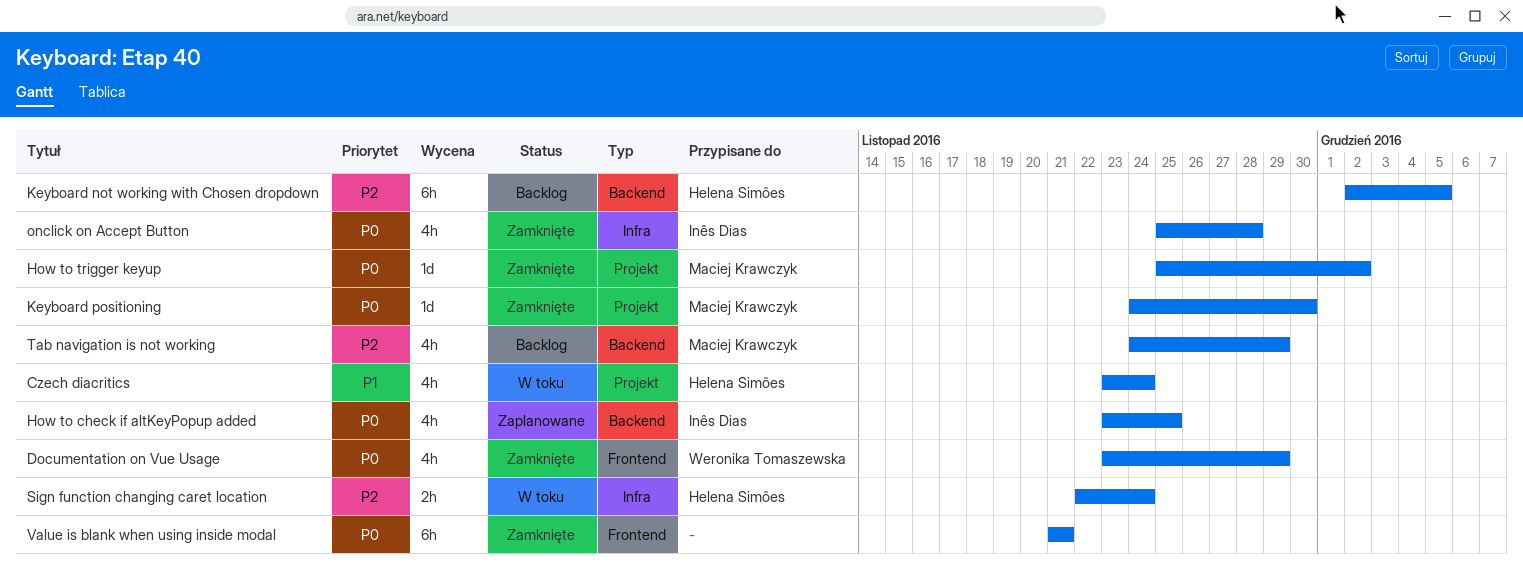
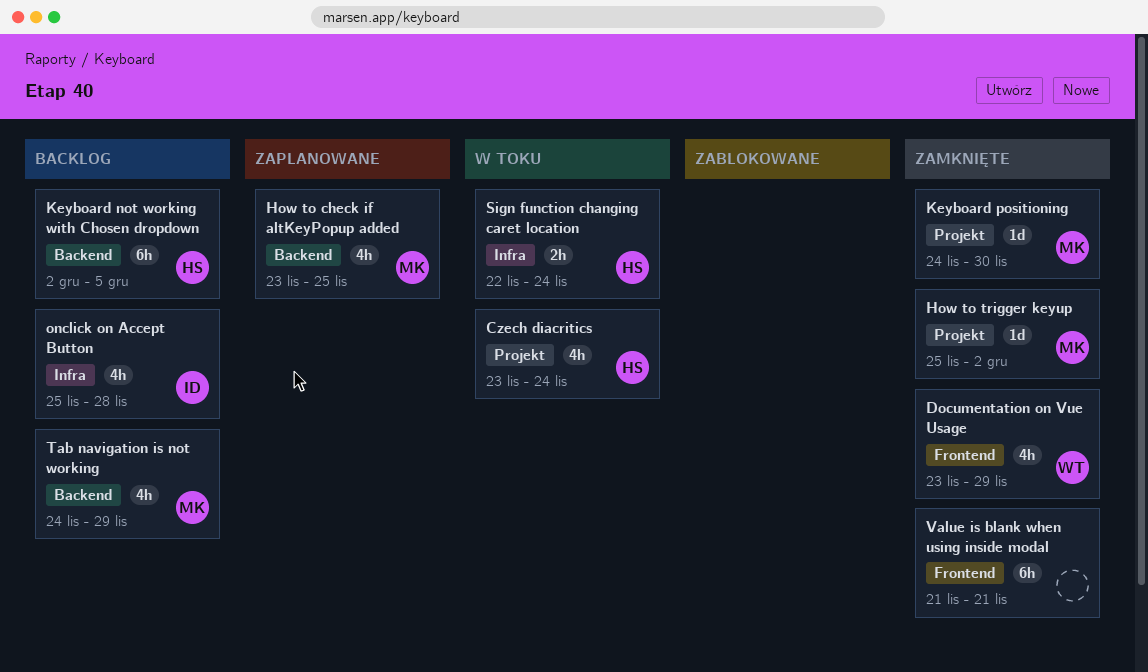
How to check if altKeyPopup added, owner: Inês Dias -> Maciej Krawczyk
onclick on Accept Button, status: Zamknięte -> Backlog

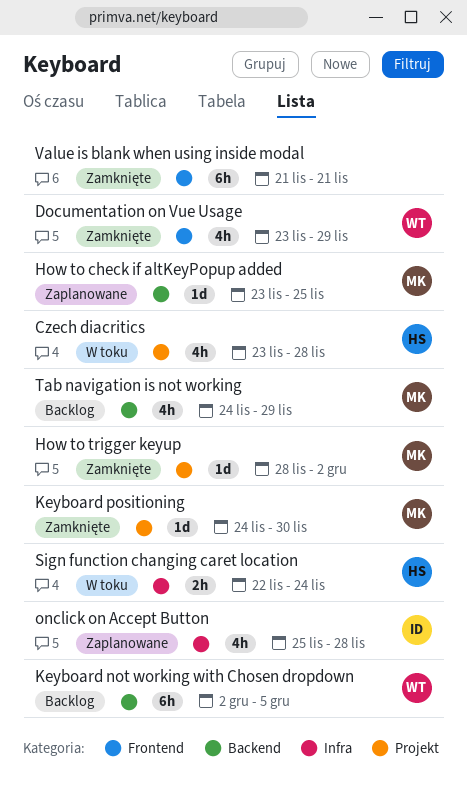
Czech diacritics, due: Nov 24 -> Nov 28
How to check if altKeyPopup added, estimate: 4h -> 1d
How to trigger keyup, start: Nov 25 -> Nov 28
Keyboard not working with Chosen dropdown, owner: HS -> WT
onclick on Accept Button, status: Backlog -> Zaplanowane

